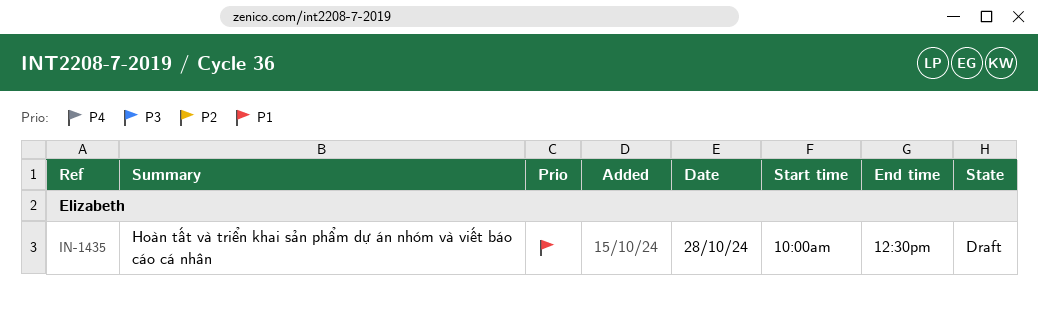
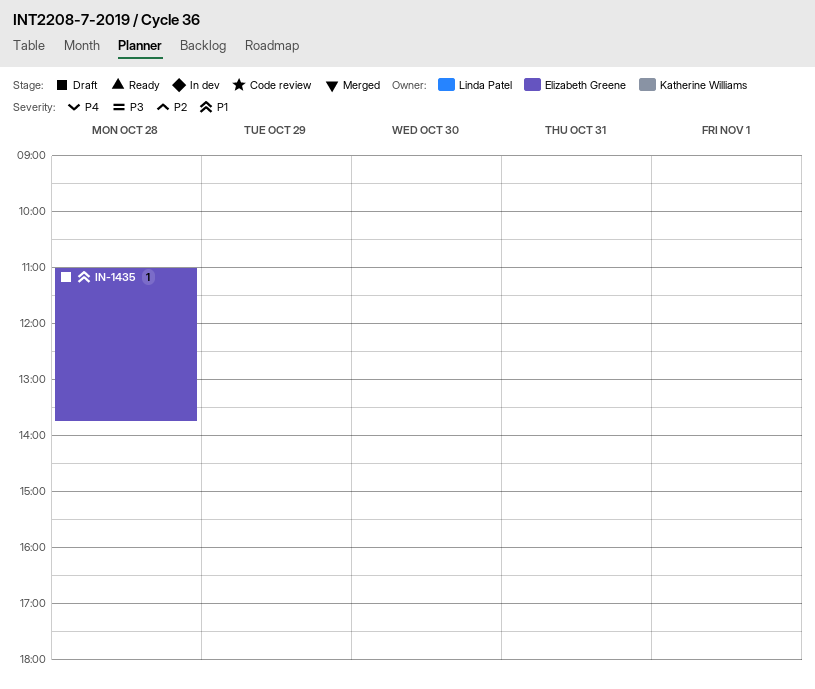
IN-1435, begins: 10:00 -> 11:00
IN-1435, ends: 12:30 -> 13:45

